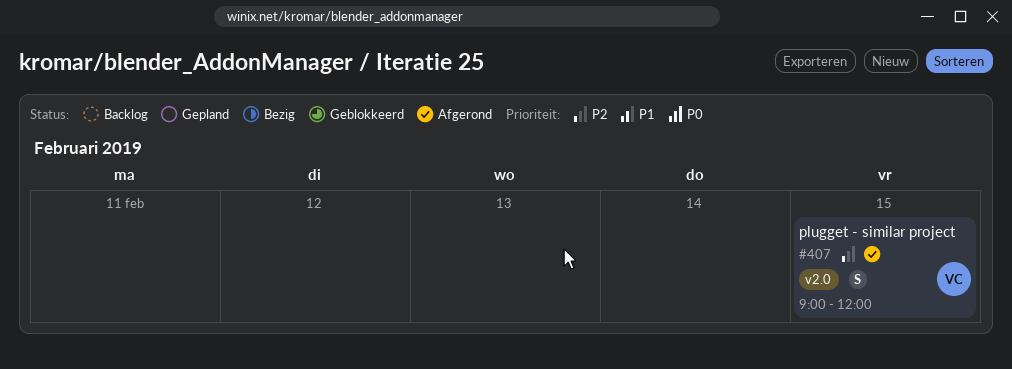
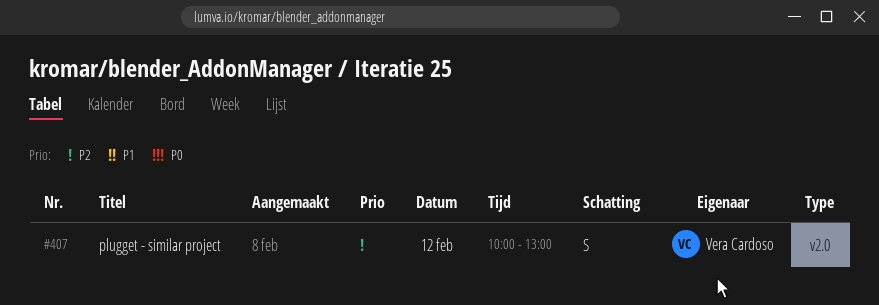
#407, day: Feb 15 -> Feb 12
#407, begins: 09:00 -> 10:00
#407, ends: 12:00 -> 13:00

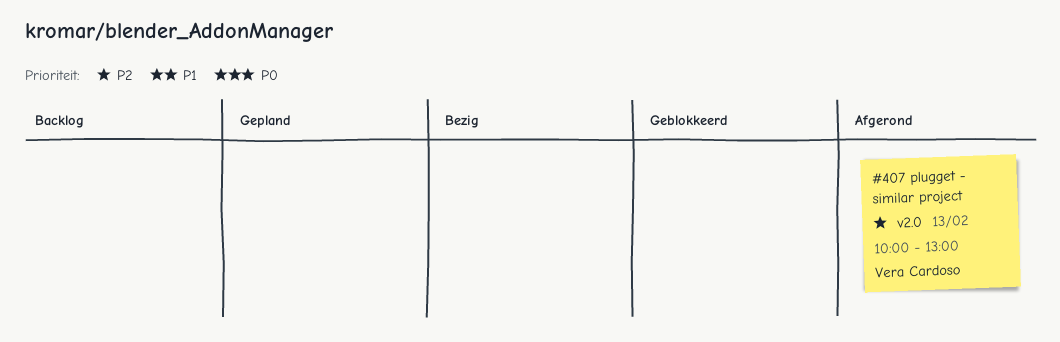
#407, day: Feb 12 -> Feb 13

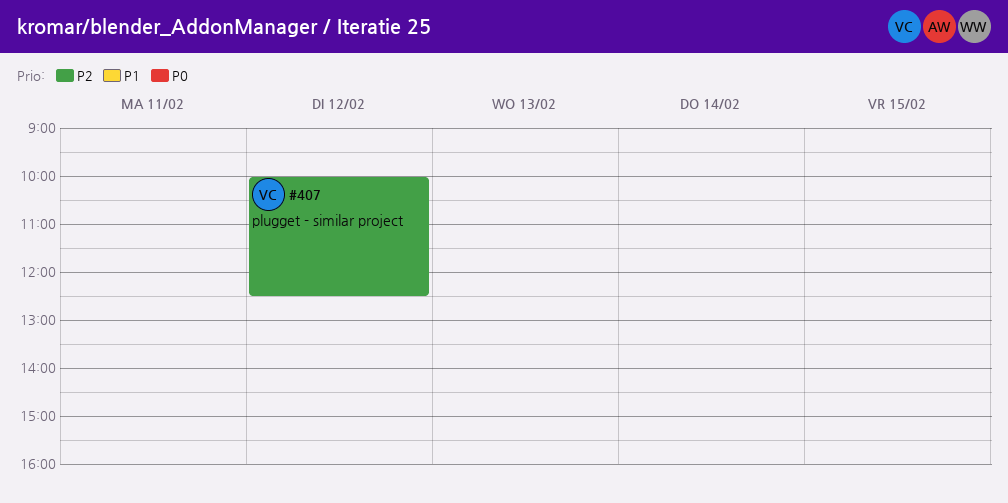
#407, day: Feb 13 -> Feb 12
#407, ends: 13:00 -> 12:30

